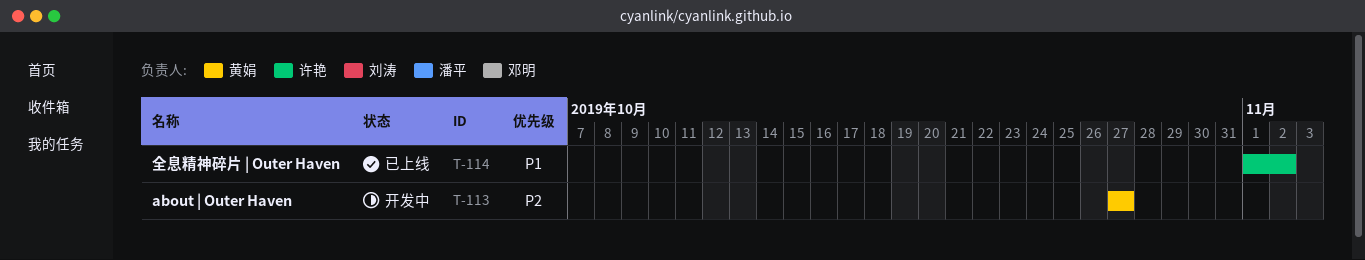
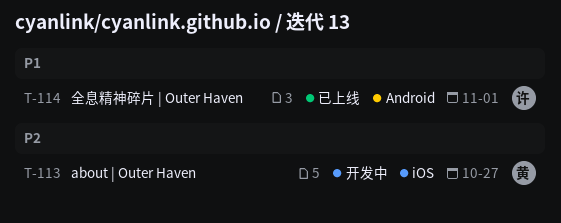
T-114, due: Nov 2 -> Nov 1

